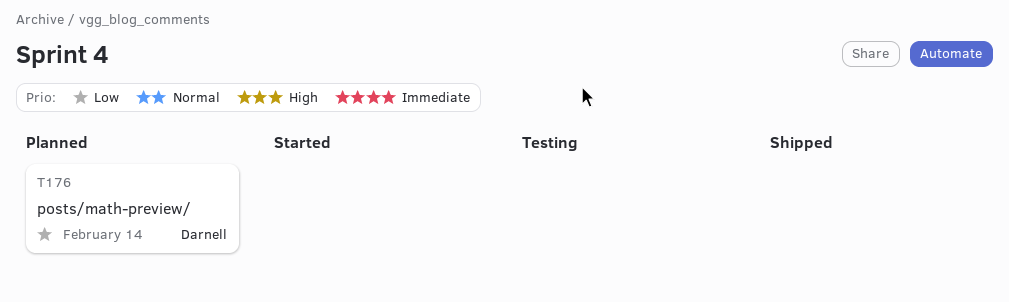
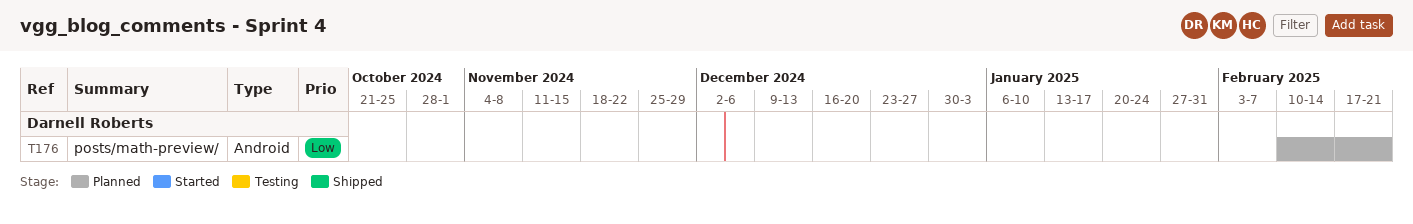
T176, due: Feb 14 -> Feb 21

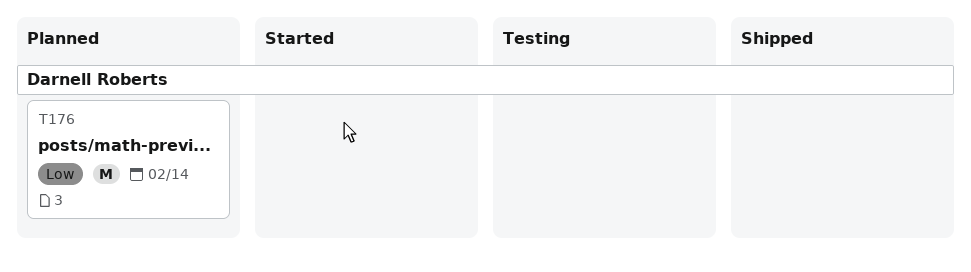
T176, due: Feb 21 -> Feb 14

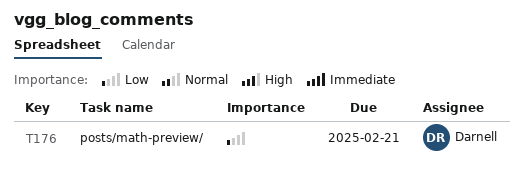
T176, due: Feb 14 -> Feb 21

